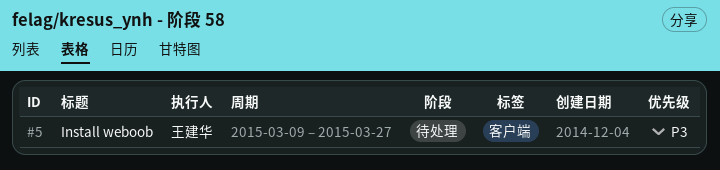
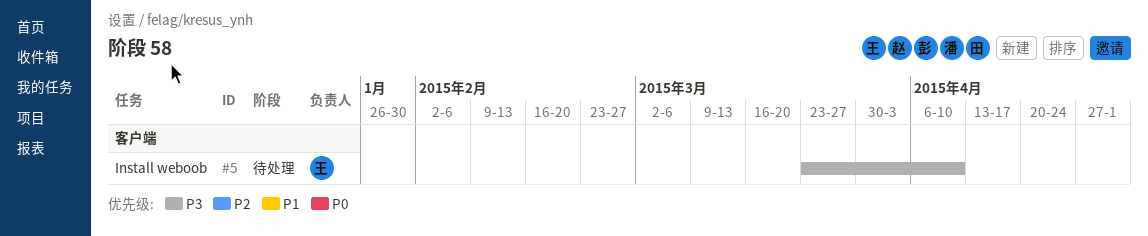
#5, start: Mar 9 -> Mar 23
#5, due: Mar 27 -> Apr 10

